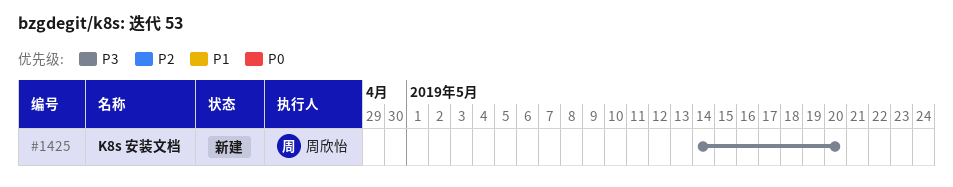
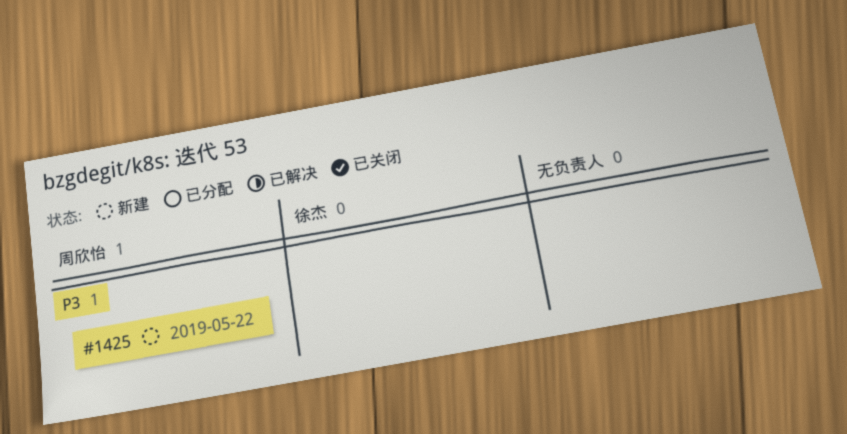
#1425, due: May 20 -> May 22

